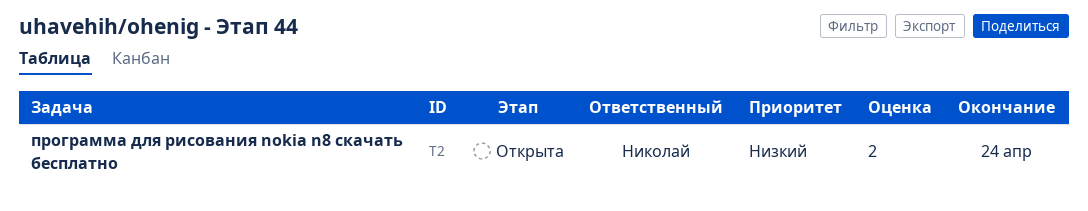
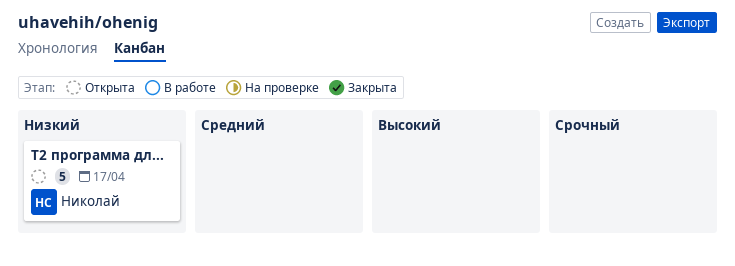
T2, estimate: 2 -> 5
T2, due: Apr 24 -> Apr 17

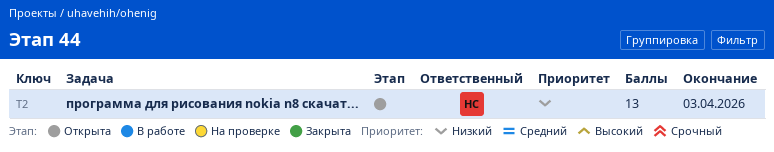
T2, estimate: 5 -> 13
T2, due: Apr 17 -> Apr 3

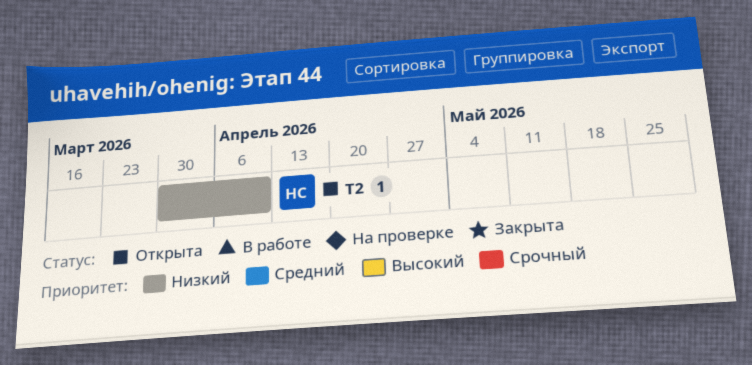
T2, estimate: 13 -> 1
T2, due: Apr 3 -> Apr 10

